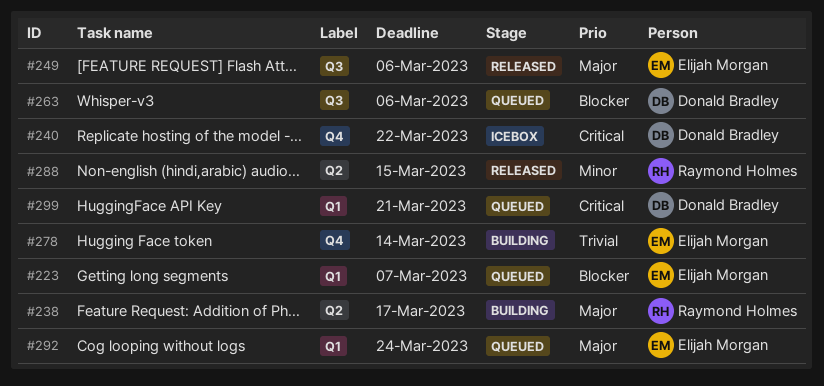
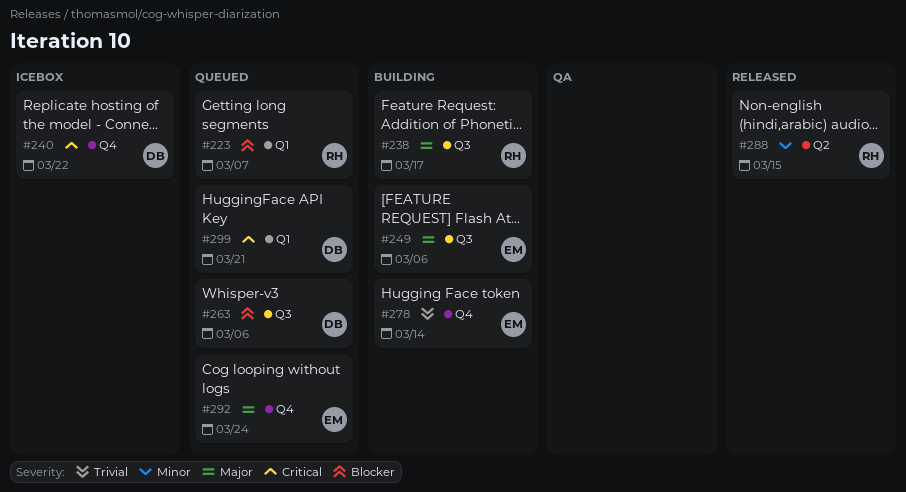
#223, owner: Elijah Morgan -> Raymond Holmes
#238, label: Q2 -> Q3
#249, status: Released -> Building
#292, label: Q1 -> Q4

